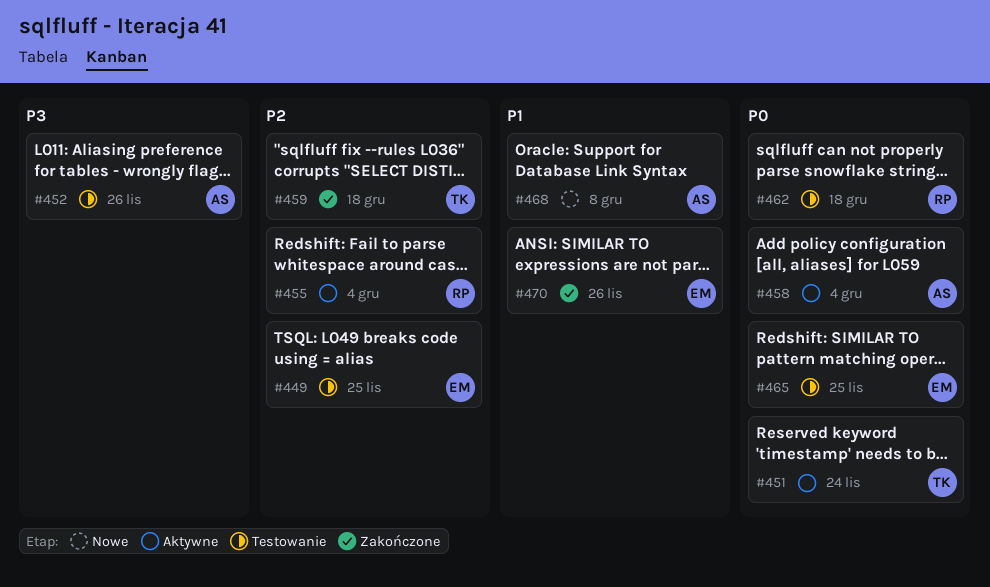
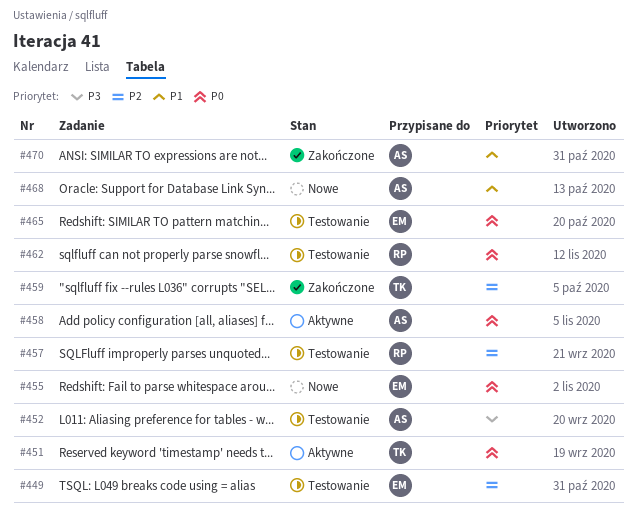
#455, status: Aktywne -> Nowe
#455, owner: RP -> EM
#455, priority: P2 -> P0
#457: none -> present
#470, owner: EM -> AS

